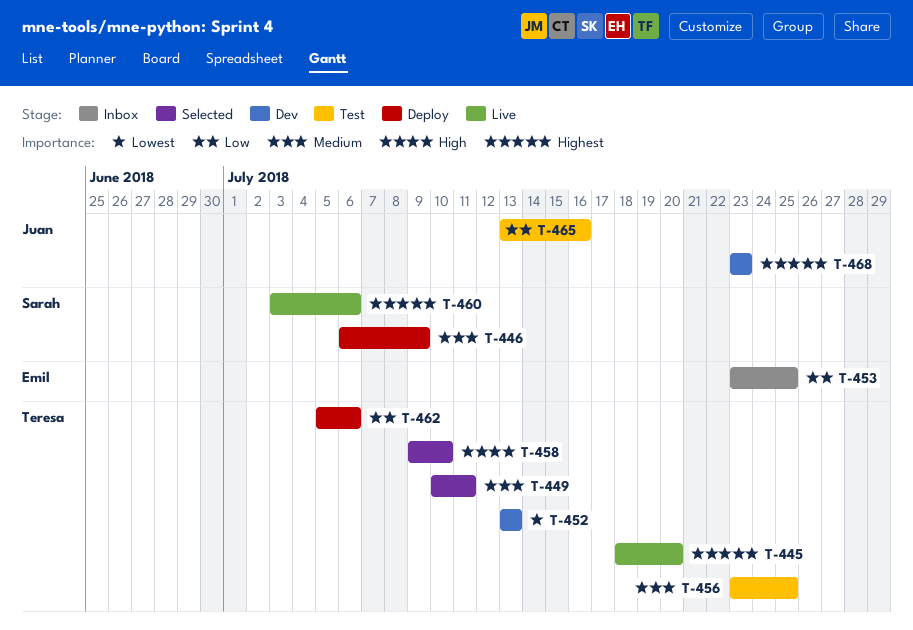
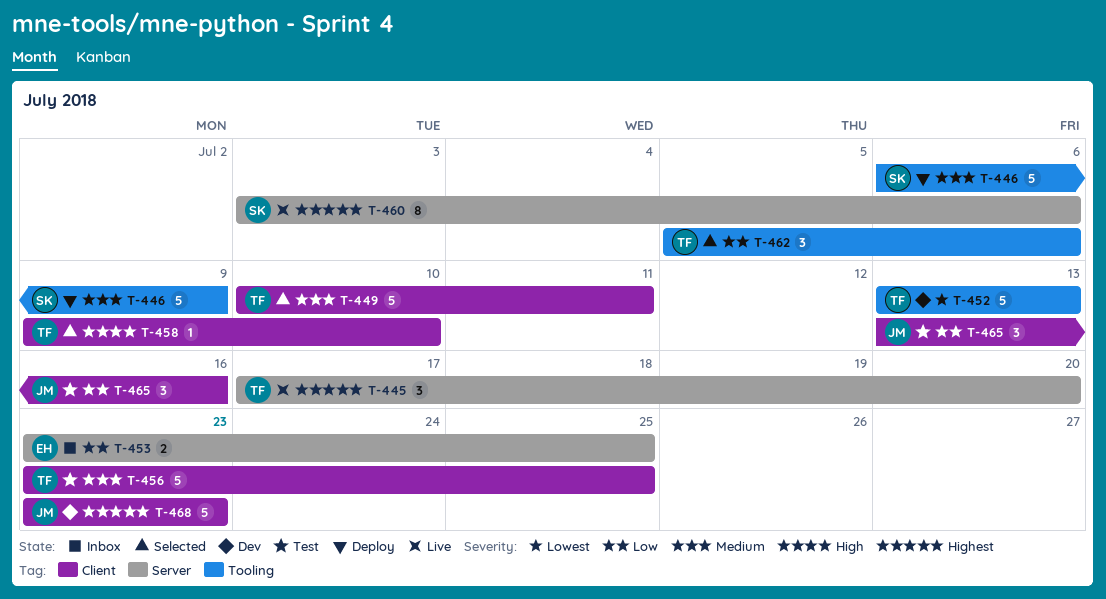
T-445, start: Jul 18 -> Jul 17
T-462, status: Deploy -> Selected

